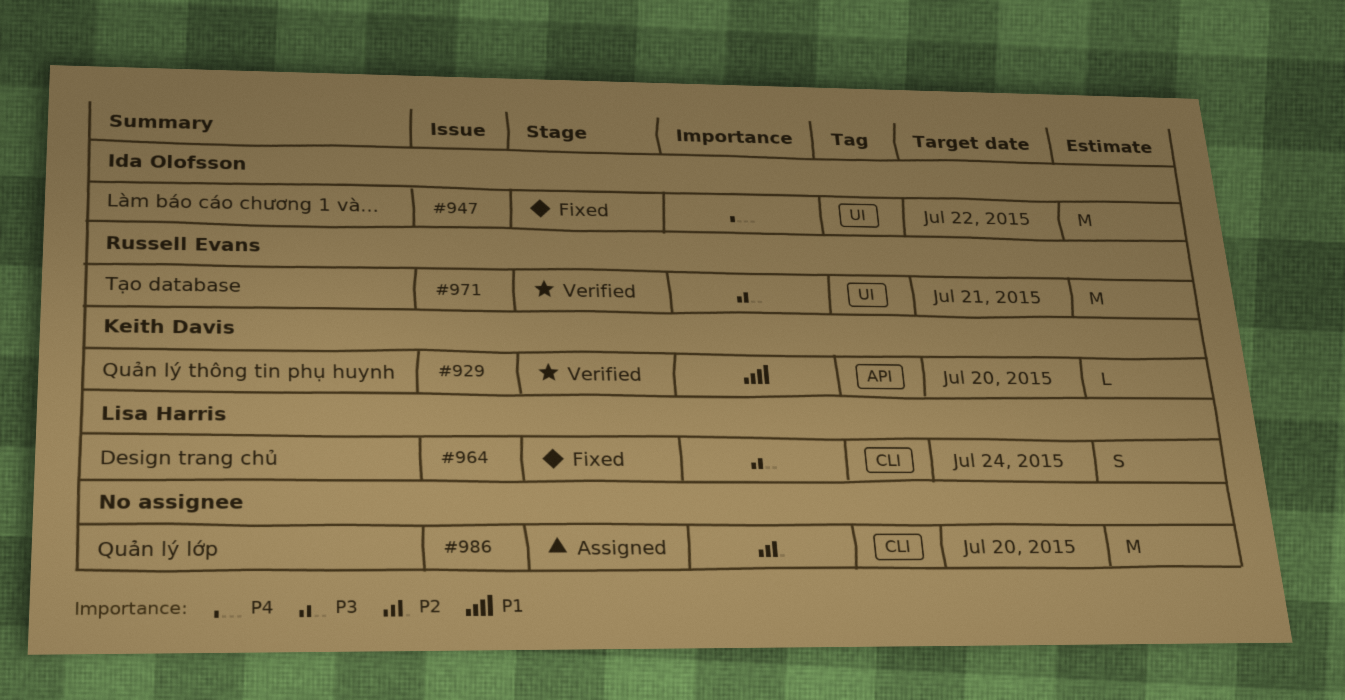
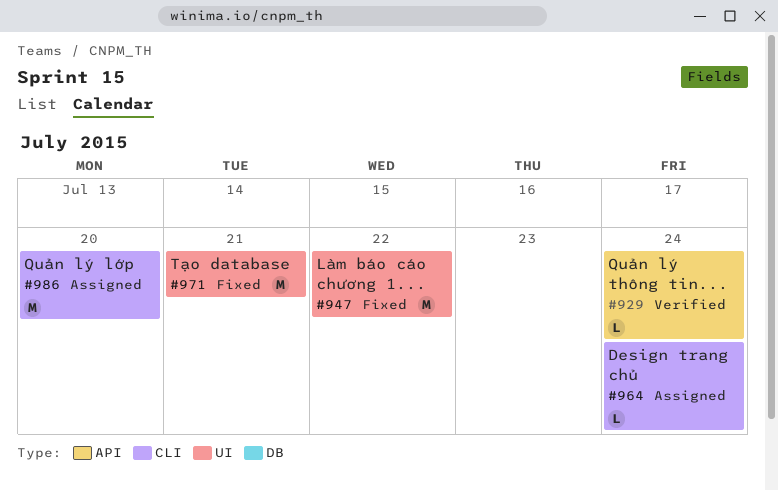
#929, due: Jul 20 -> Jul 24
#964, status: Fixed -> Assigned
#964, estimate: S -> L
#971, status: Verified -> Fixed

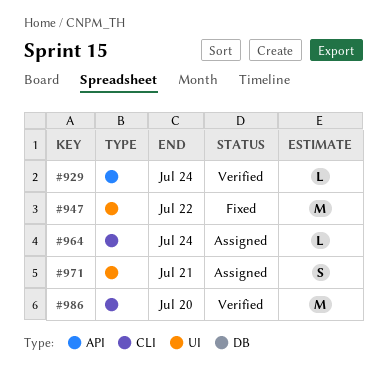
#971, status: Fixed -> Assigned
#971, estimate: M -> S
#986, status: Assigned -> Verified

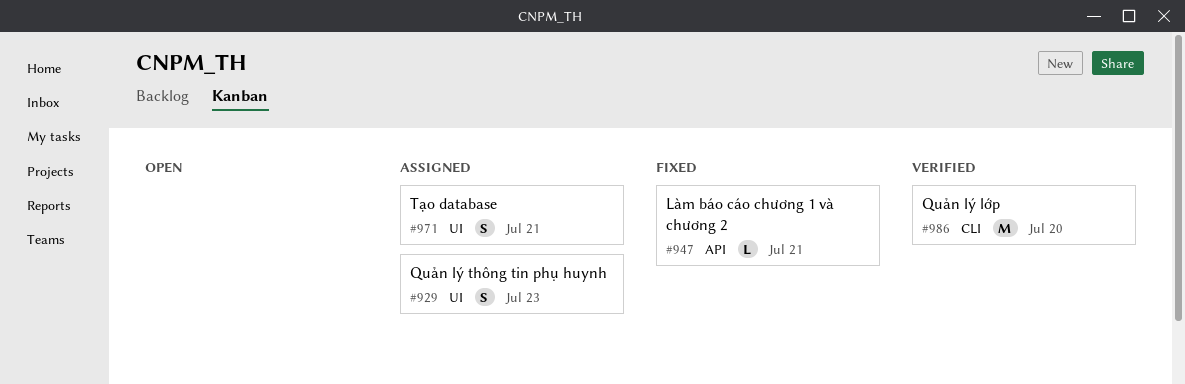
#929, status: Verified -> Assigned
#929, label: API -> UI
#929, estimate: L -> S
#929, due: Jul 24 -> Jul 23
#947, label: UI -> API
#947, estimate: M -> L
#947, due: Jul 22 -> Jul 21
#964: present -> none

